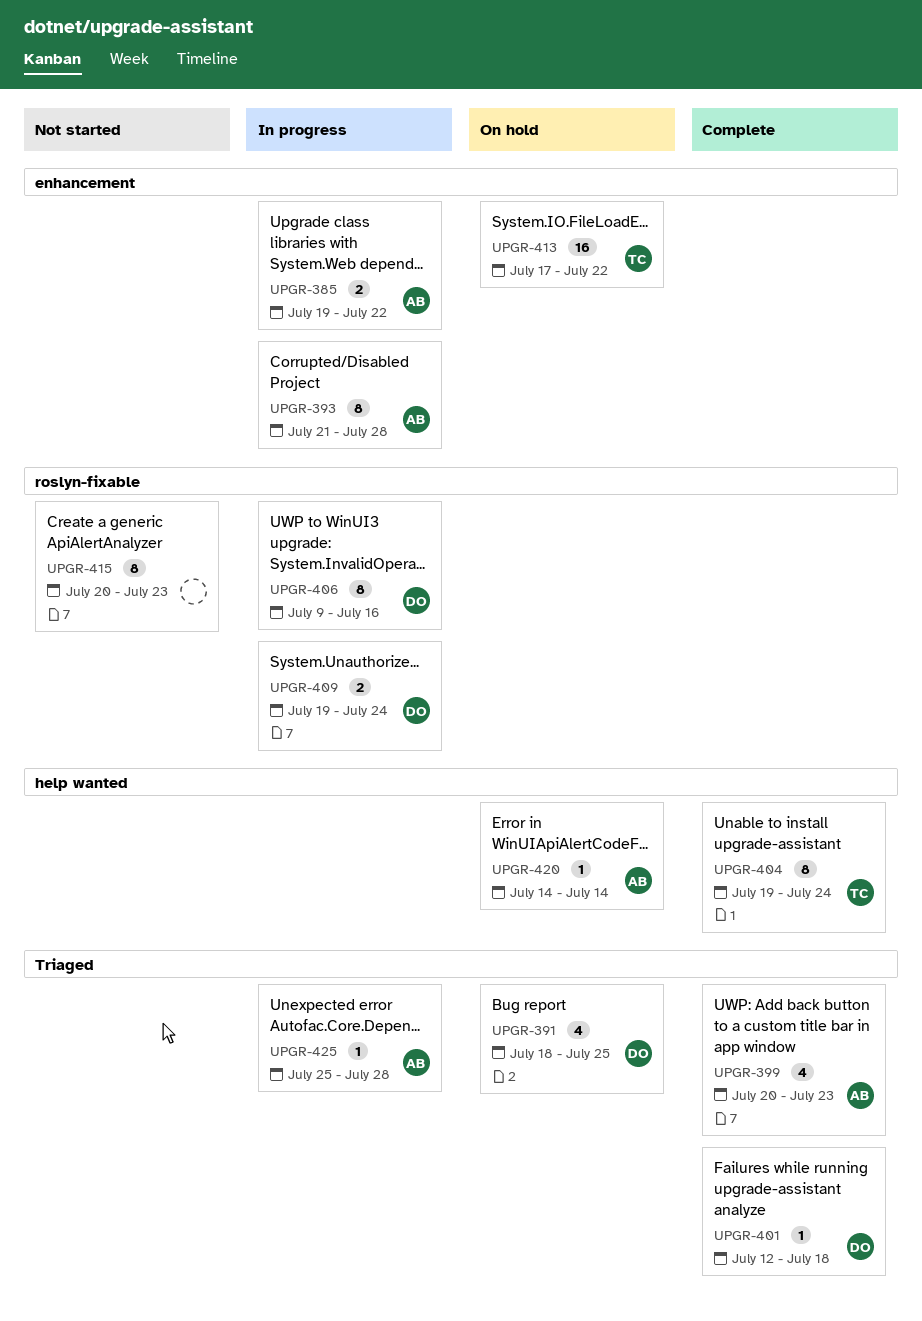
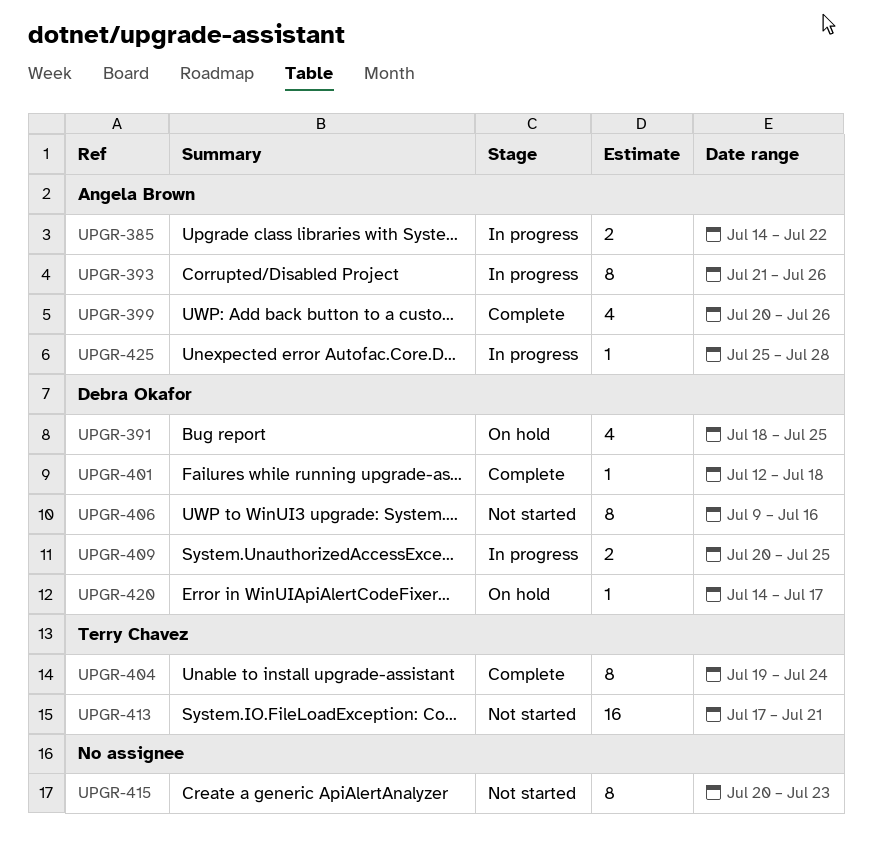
UPGR-385, start: Jul 19 -> Jul 14
UPGR-393, due: Jul 28 -> Jul 26
UPGR-399, due: Jul 23 -> Jul 26
UPGR-406, status: In progress -> Not started
UPGR-409, start: Jul 19 -> Jul 20
UPGR-409, due: Jul 24 -> Jul 25
UPGR-413, status: On hold -> Not started
UPGR-413, due: Jul 22 -> Jul 21
UPGR-420, owner: Angela Brown -> Debra Okafor
UPGR-420, due: Jul 14 -> Jul 17

